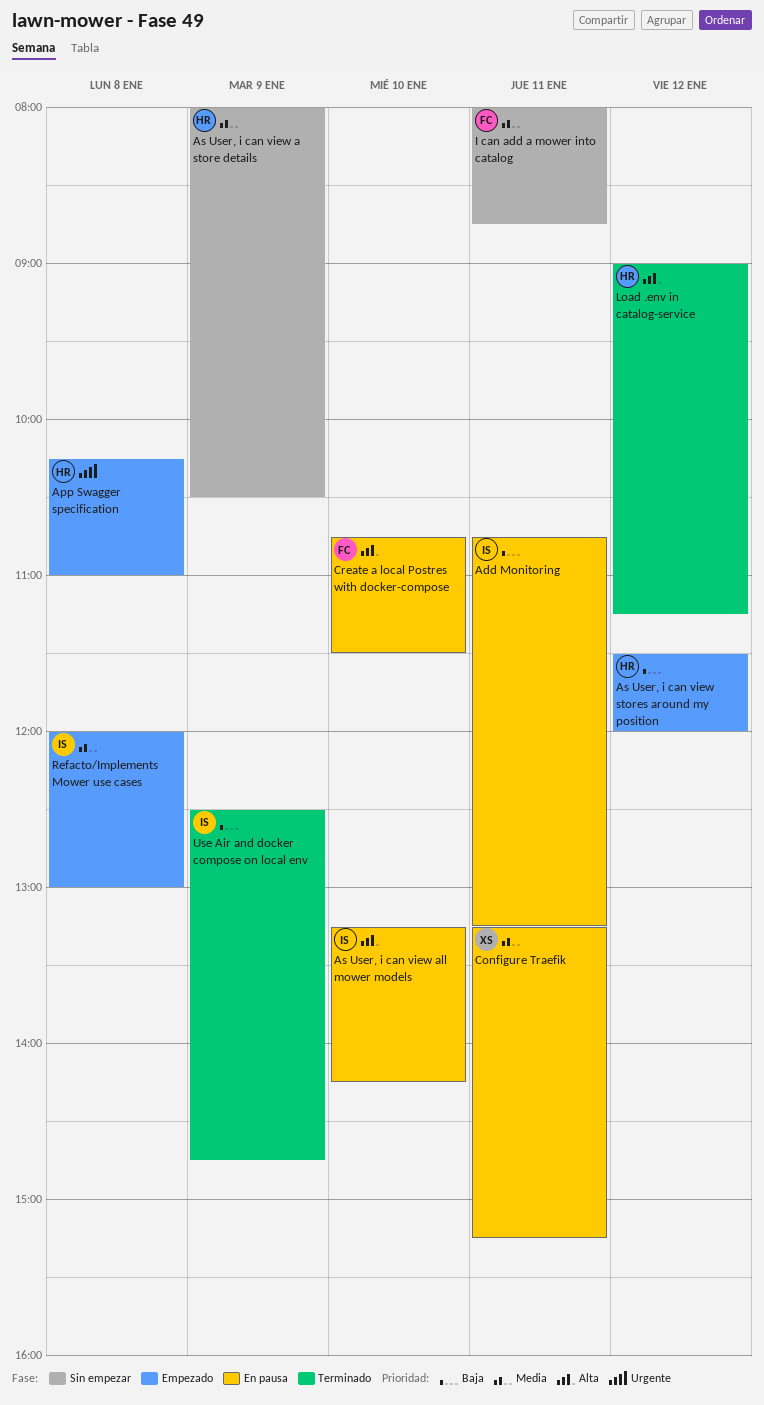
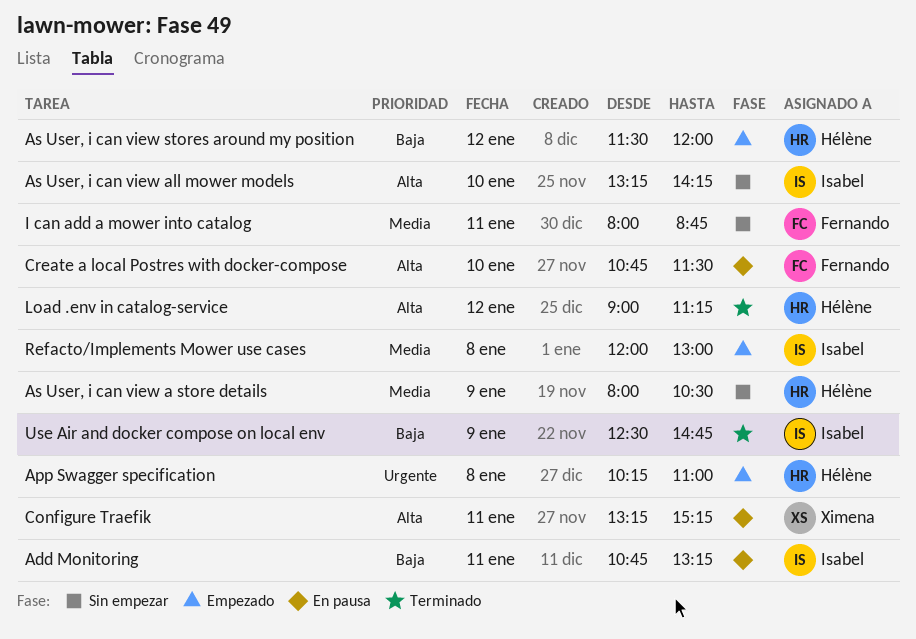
As User, i can view all mower models, status: En pausa -> Sin empezar
Configure Traefik, priority: Media -> Alta

